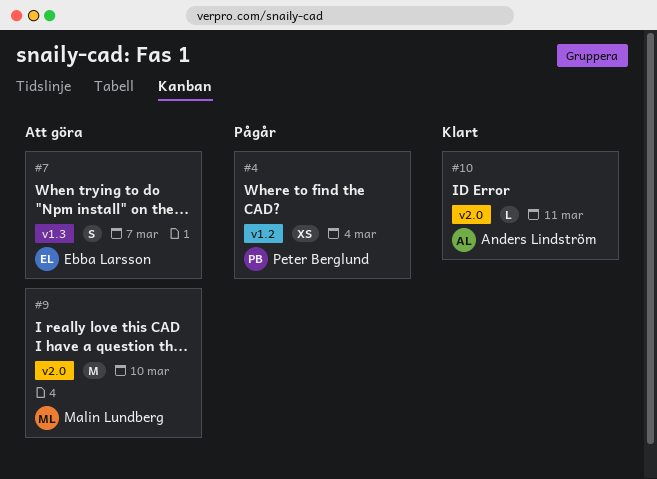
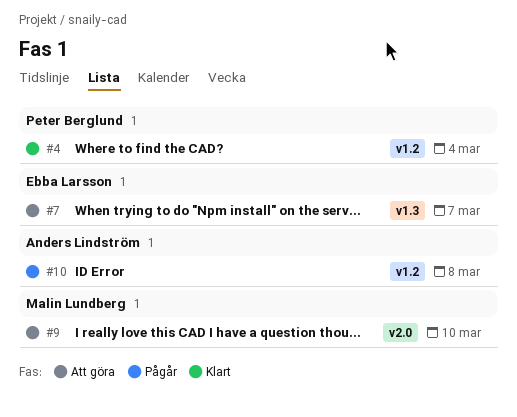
#4, status: Pågår -> Klart
#10, status: Klart -> Pågår
#10, label: v2.0 -> v1.2
#10, due: Mar 11 -> Mar 8

